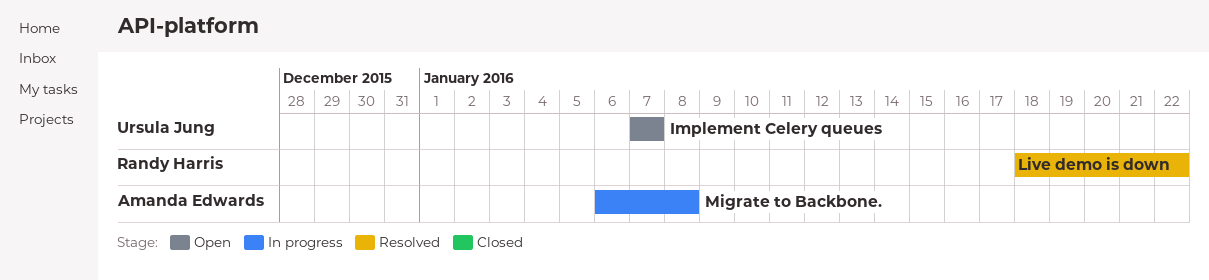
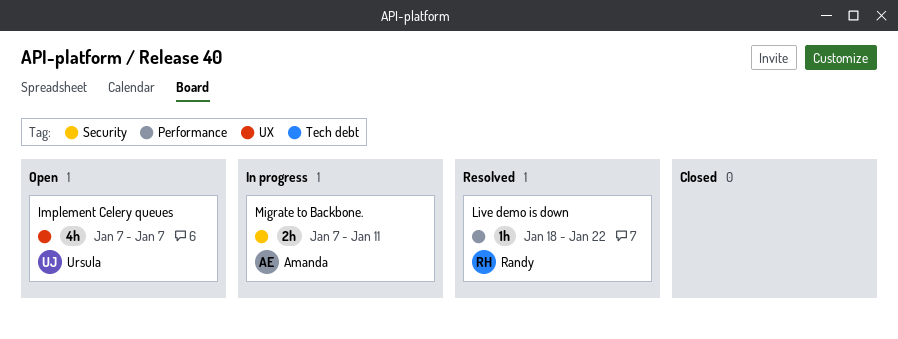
Migrate to Backbone., start: Jan 6 -> Jan 7
Migrate to Backbone., due: Jan 8 -> Jan 11

